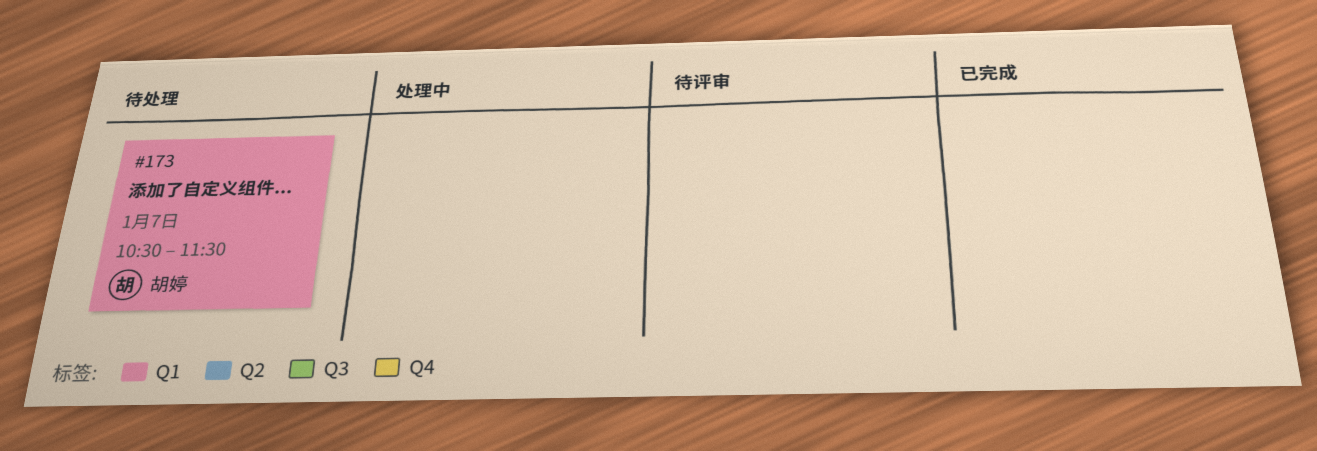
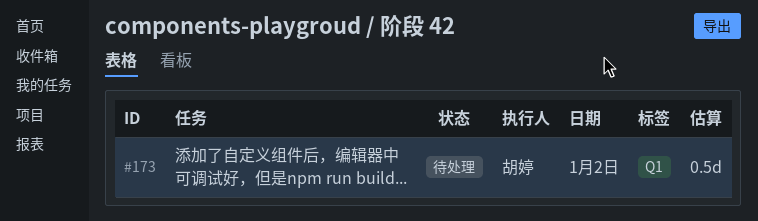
#173, day: Jan 7 -> Jan 2

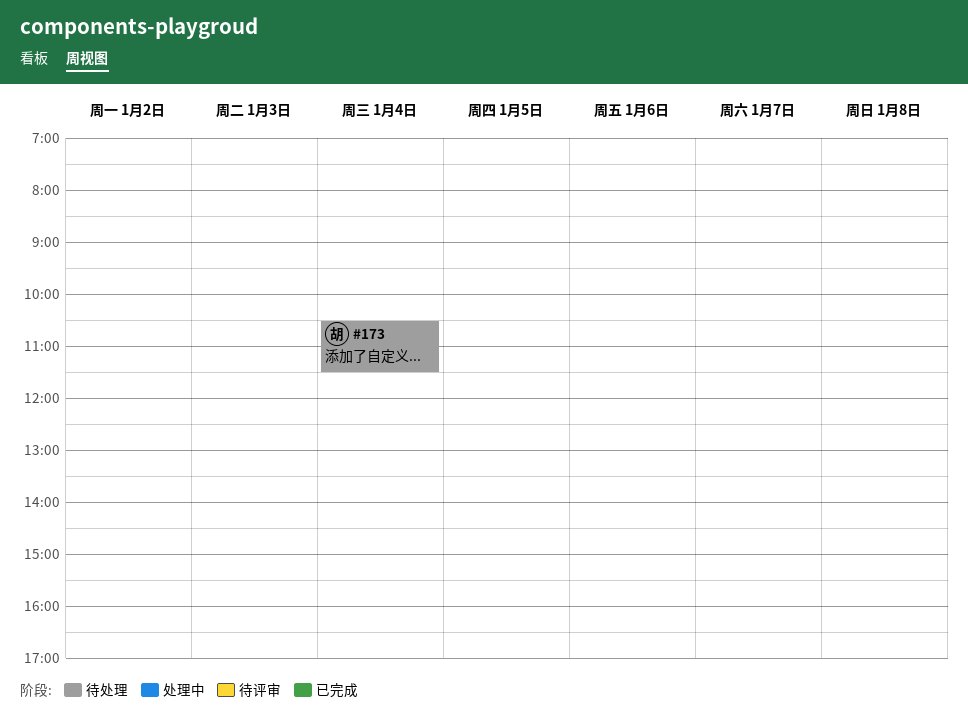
#173, day: Jan 2 -> Jan 4

